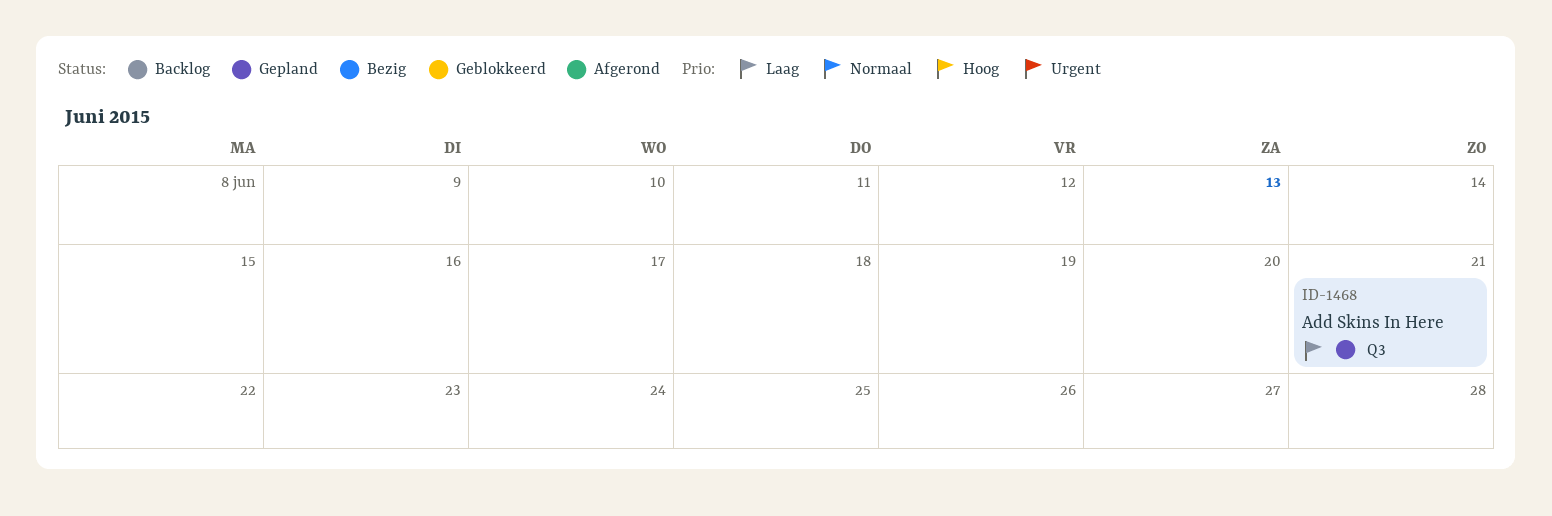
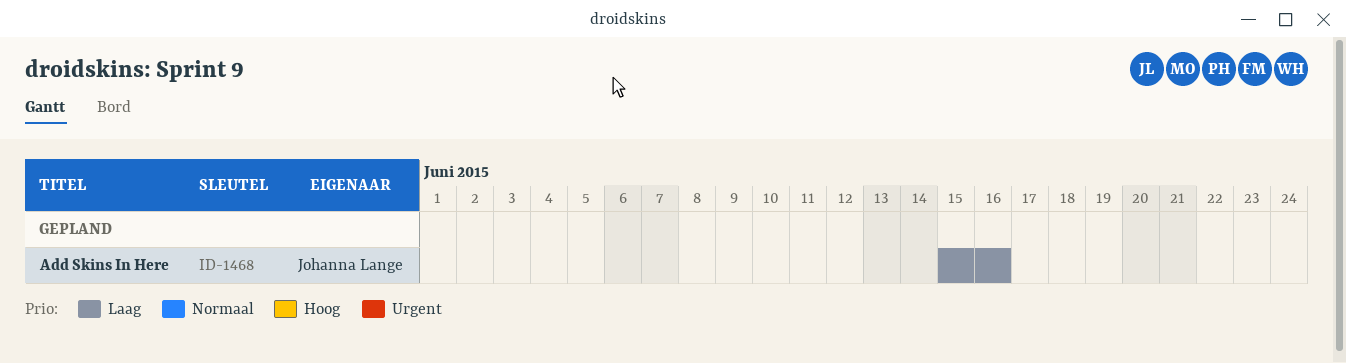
ID-1468, due: Jun 21 -> Jun 16

